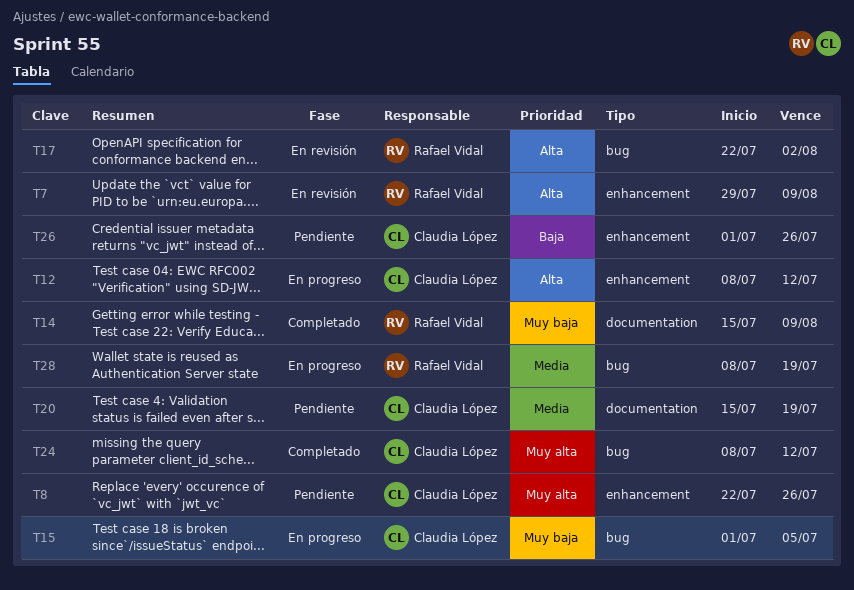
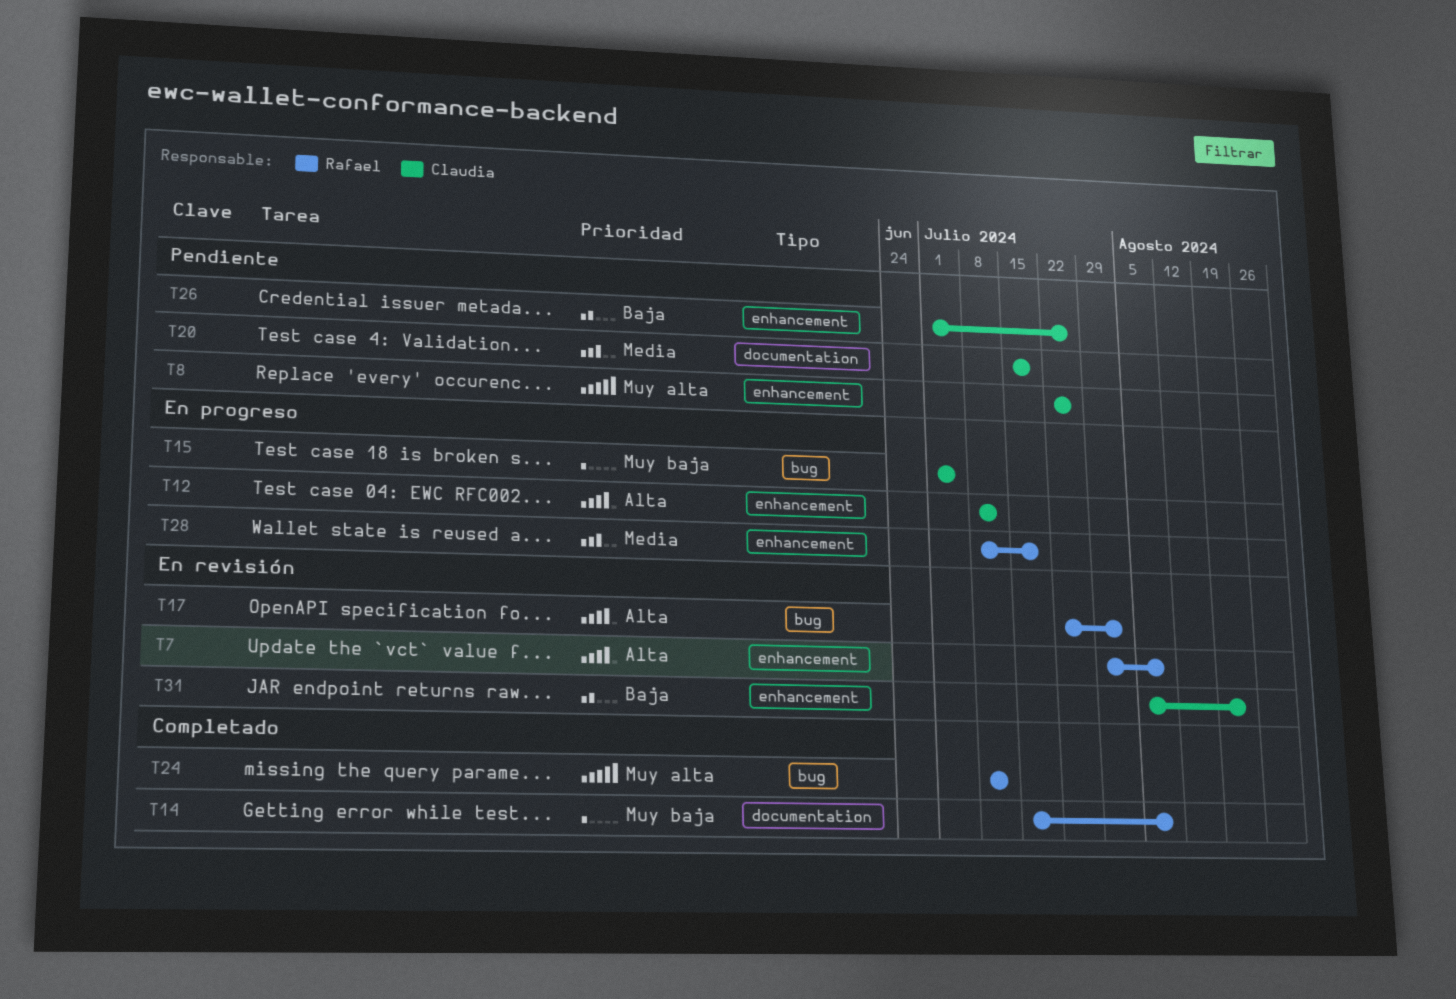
T24, owner: Claudia López -> Rafael Vidal
T28, label: bug -> enhancement
T31: none -> present

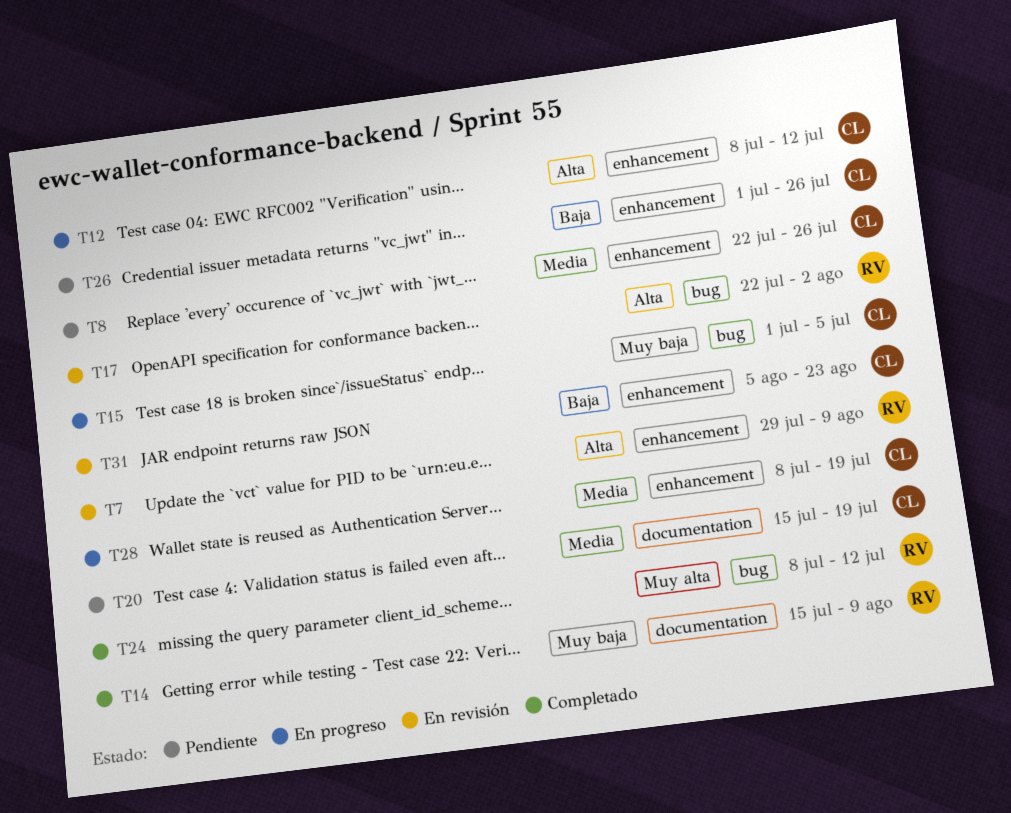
T8, priority: Muy alta -> Media
T28, owner: Rafael -> Claudia

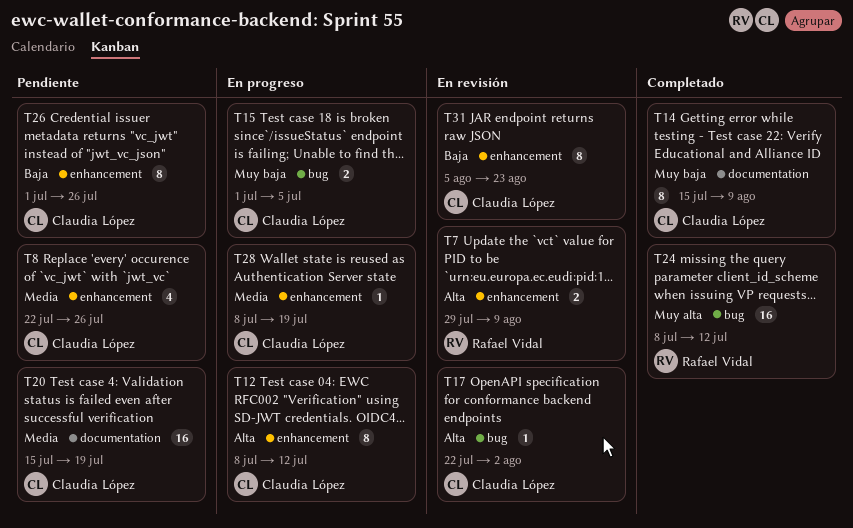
T14, owner: Rafael Vidal -> Claudia López
T17, owner: Rafael Vidal -> Claudia López

